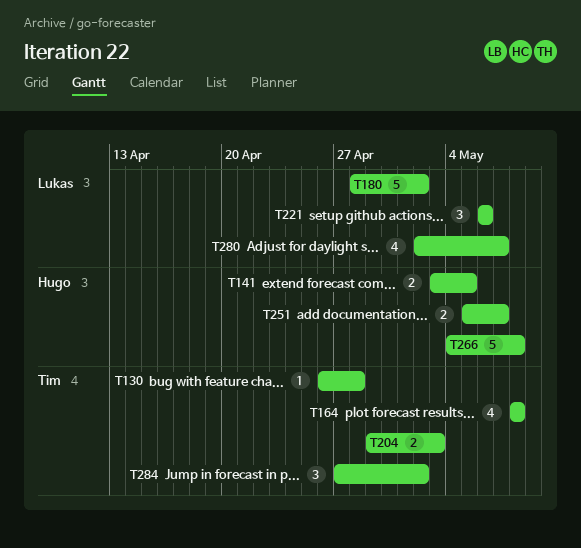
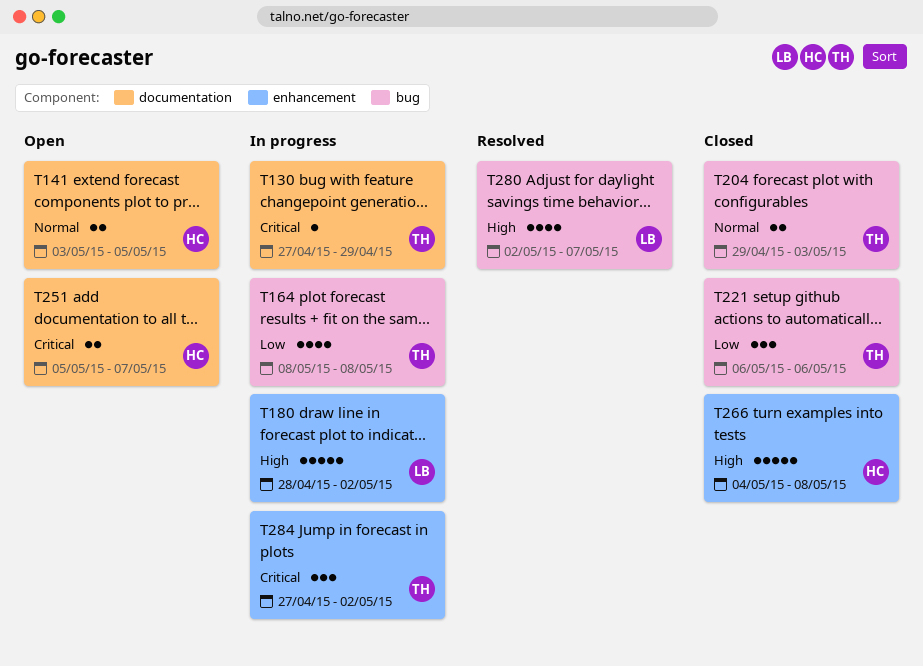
T130, start: Apr 26 -> Apr 27
T130, due: Apr 28 -> Apr 29
T221, owner: Lukas -> Tim

